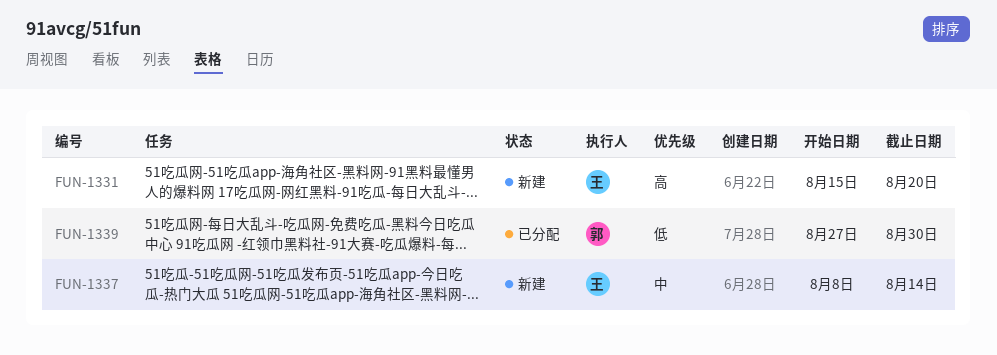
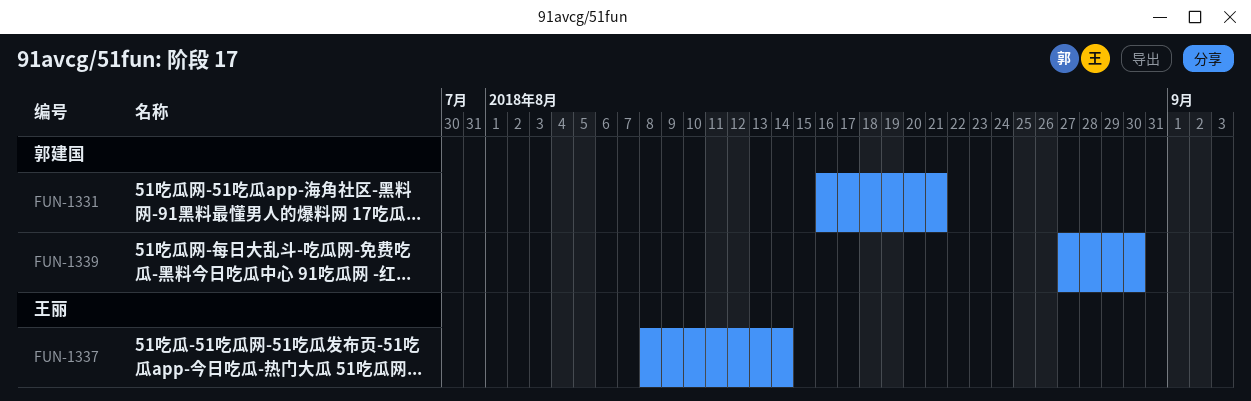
FUN-1331, owner: 王丽 -> 郭建国
FUN-1331, start: Aug 15 -> Aug 16
FUN-1331, due: Aug 20 -> Aug 21

